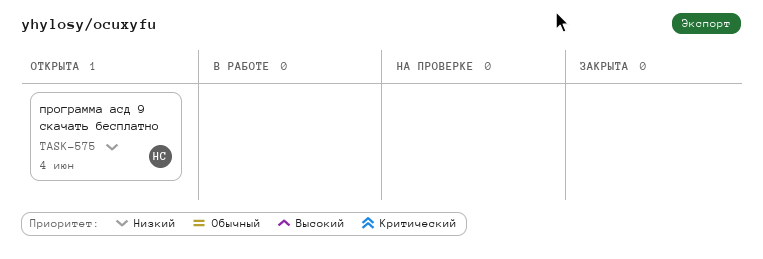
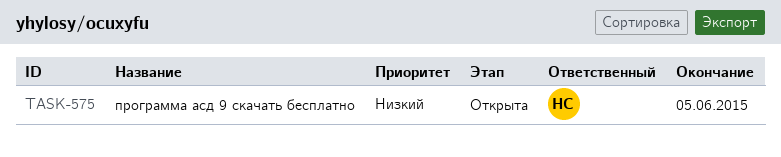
TASK-575, due: Jun 4 -> Jun 5

